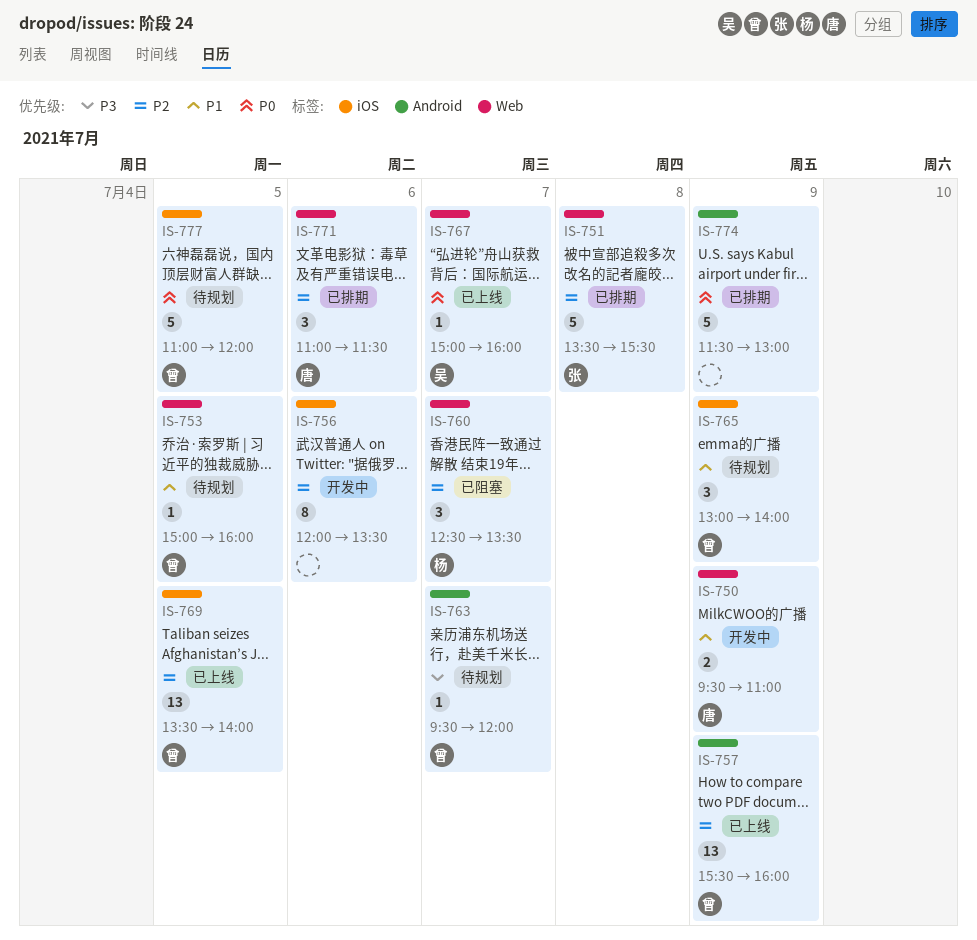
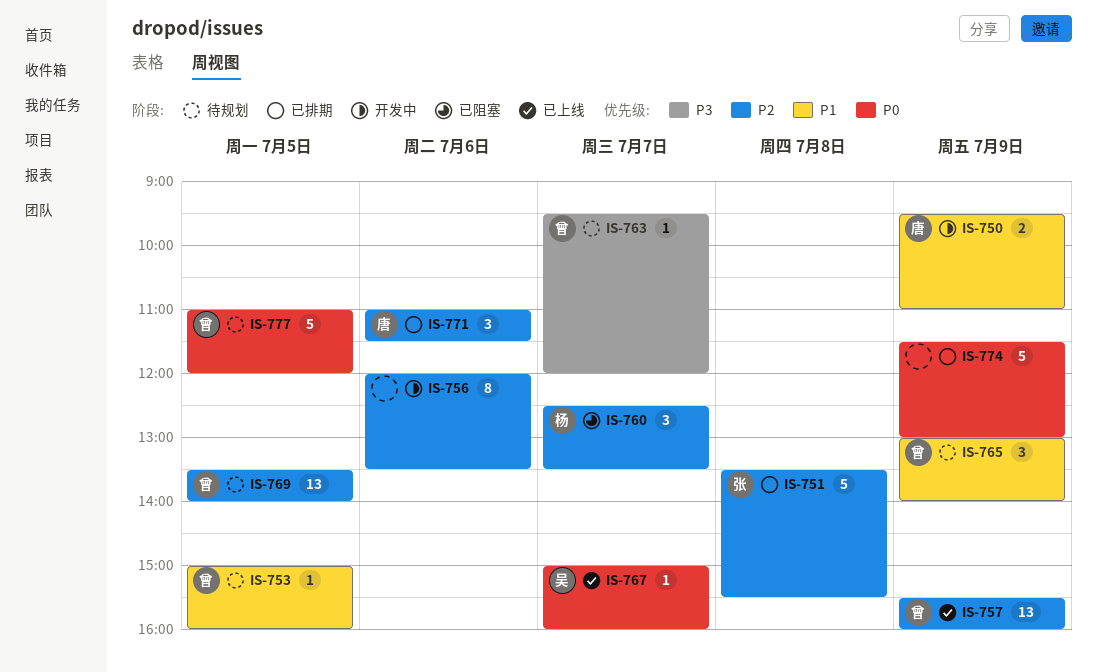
IS-769, status: 已上线 -> 待规划

